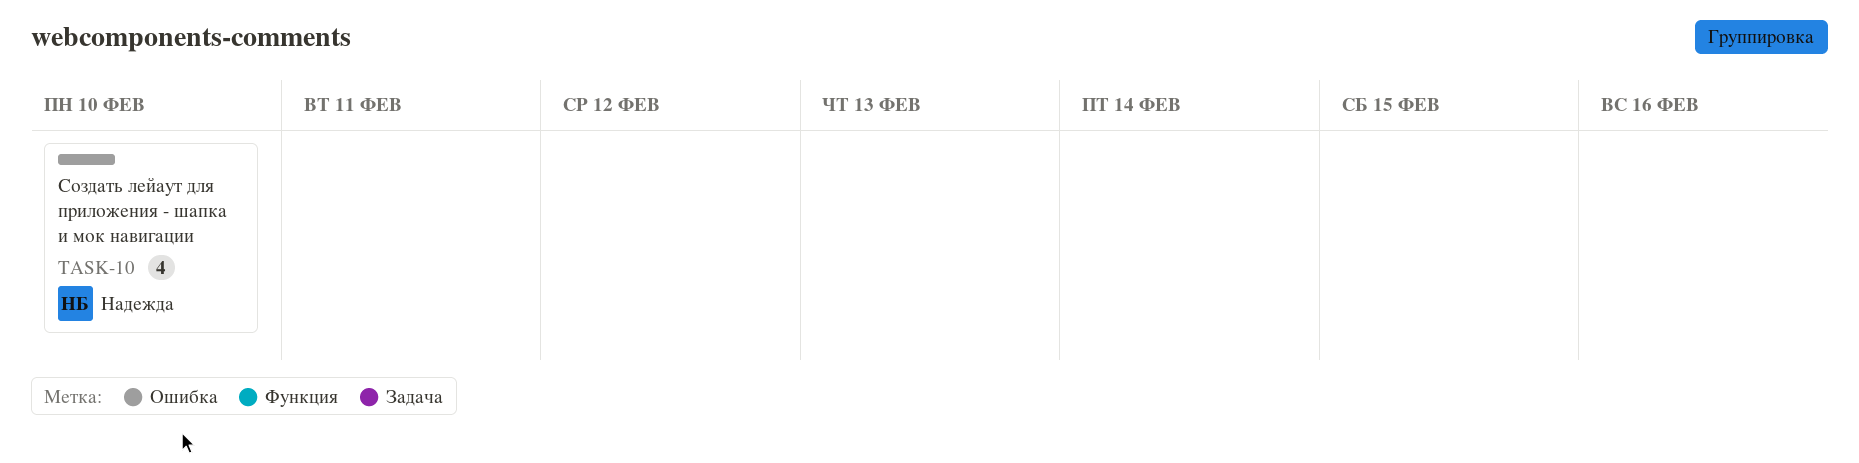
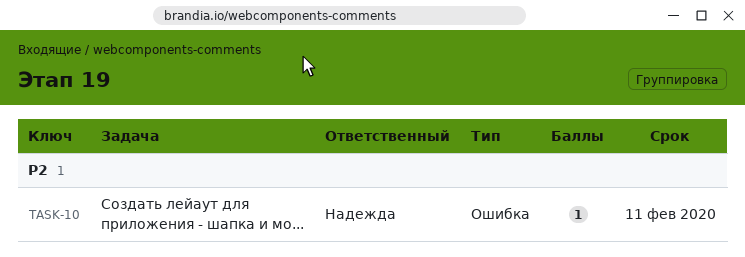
TASK-10, estimate: 4 -> 1
TASK-10, due: Feb 10 -> Feb 11

